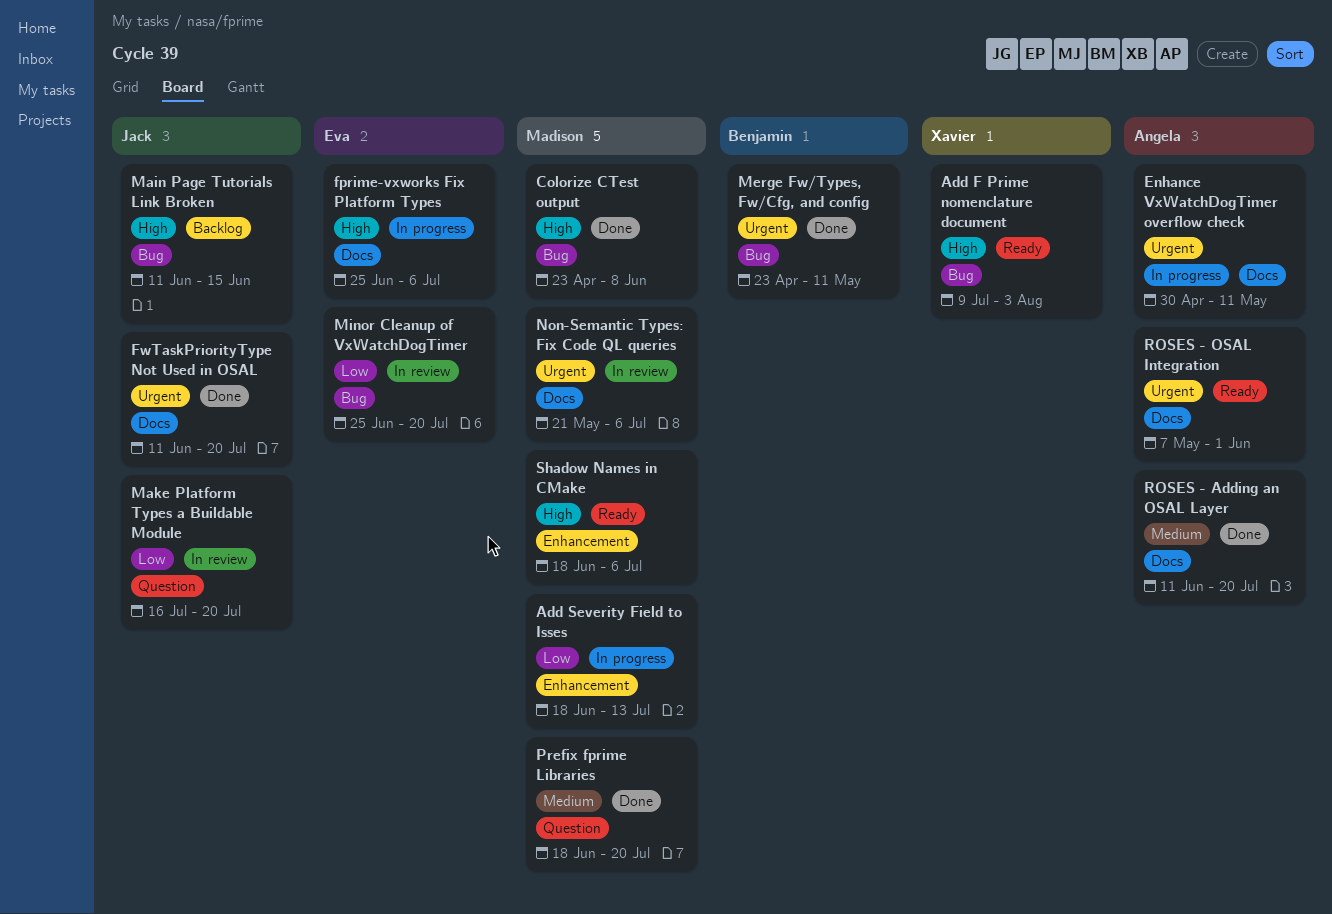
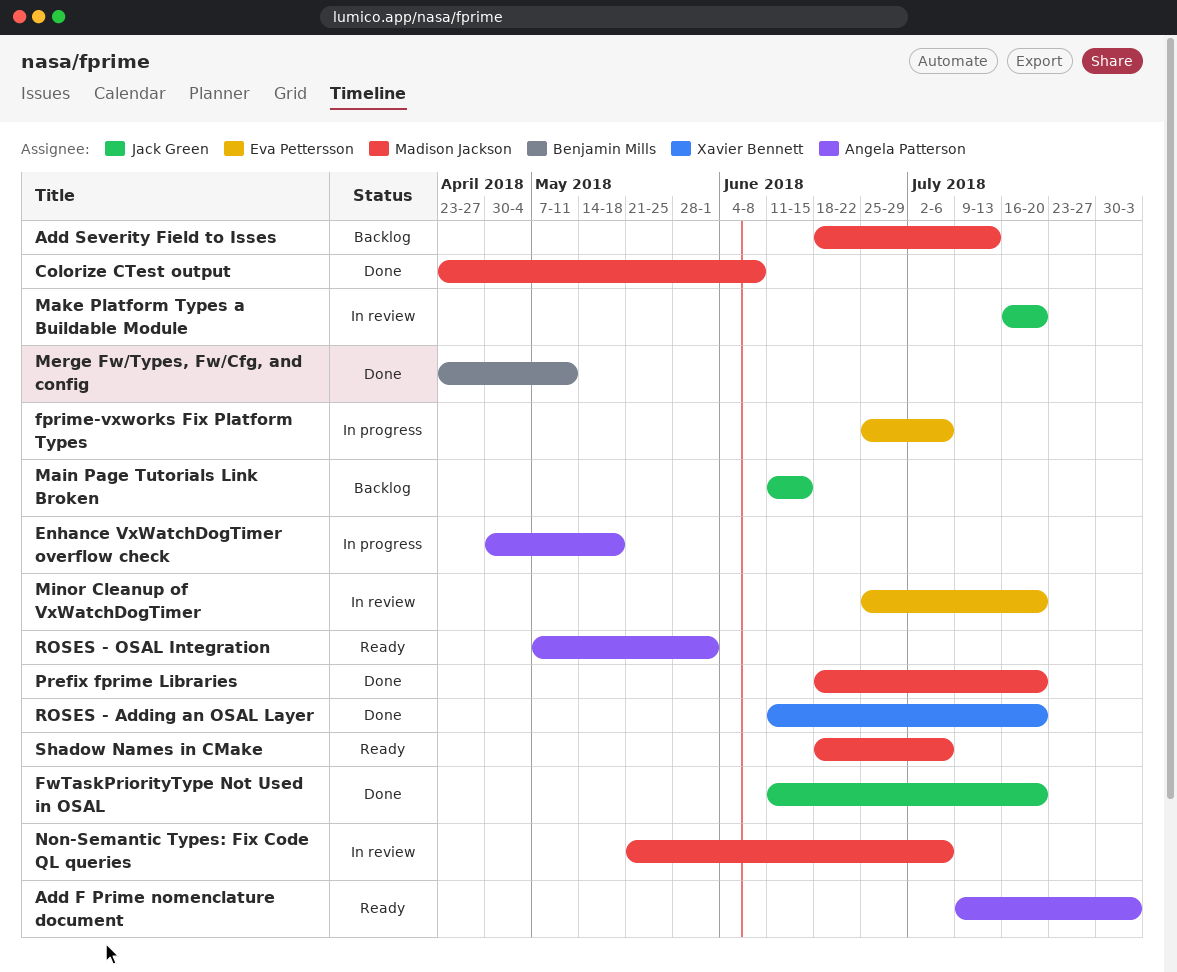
Add F Prime nomenclature document, owner: Xavier Bennett -> Angela Patterson
Add Severity Field to Isses, status: In progress -> Backlog
Enhance VxWatchDogTimer overflow check, due: May 11 -> May 18
ROSES - Adding an OSAL Layer, owner: Angela Patterson -> Xavier Bennett

